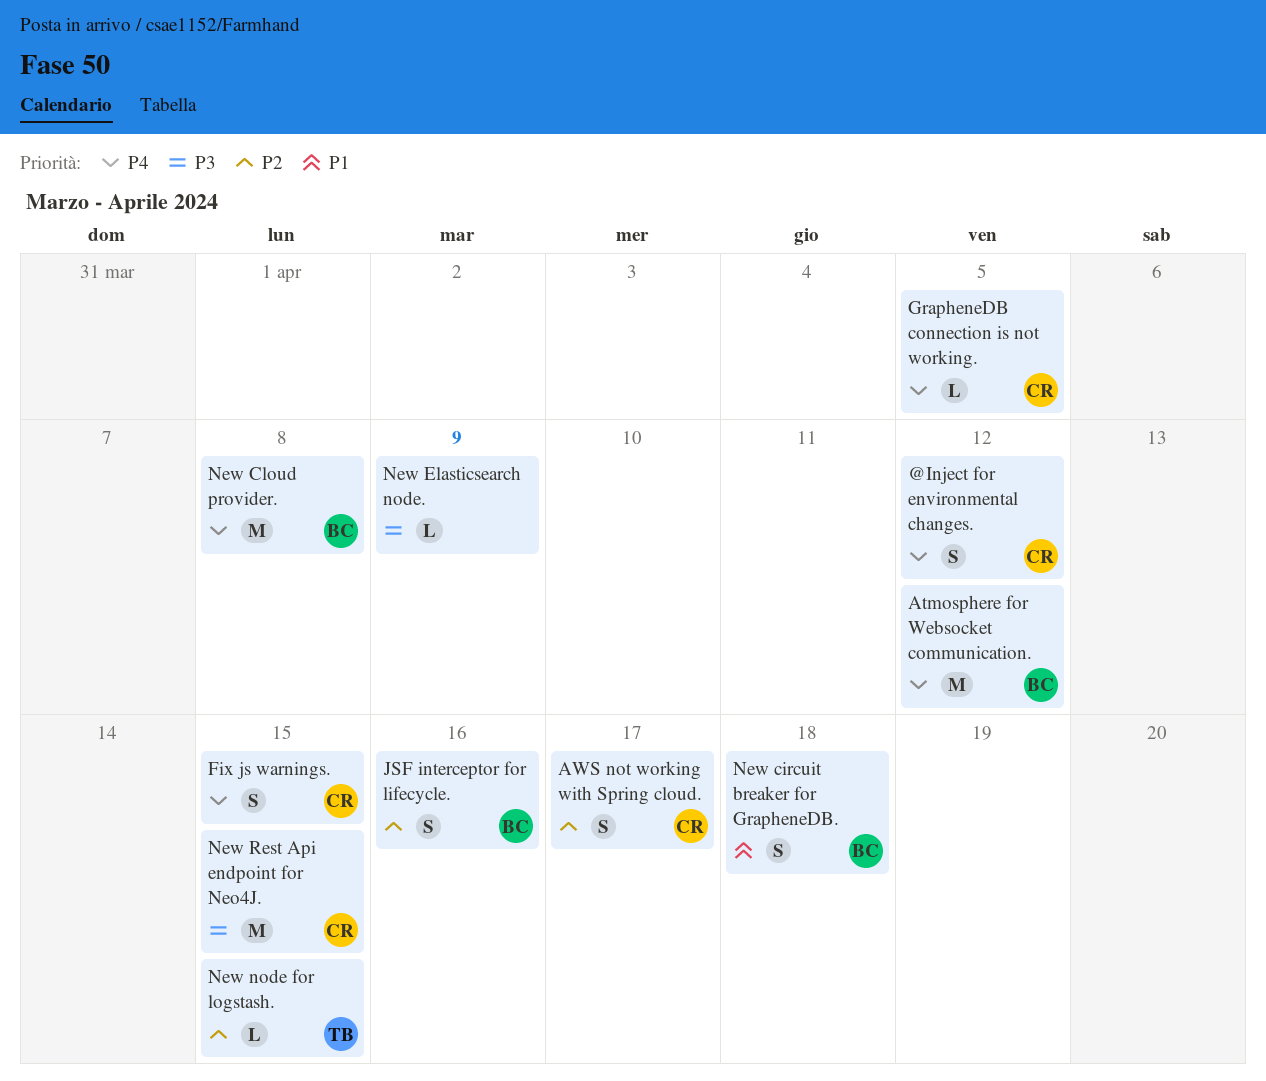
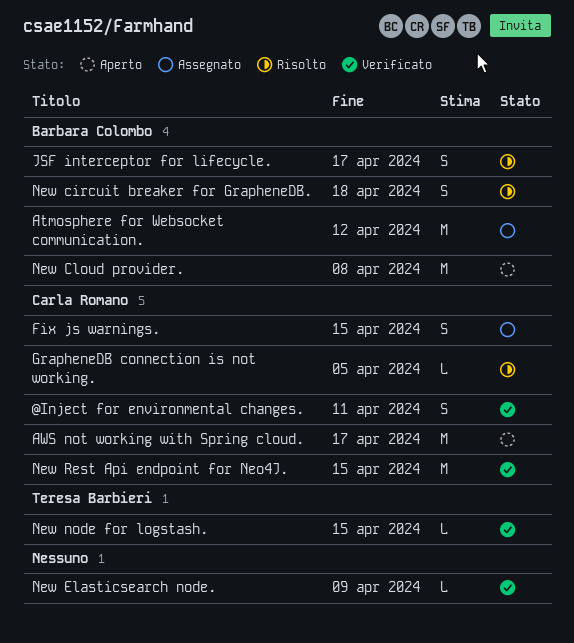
@Inject for environmental changes., due: Apr 12 -> Apr 11
AWS not working with Spring cloud., estimate: S -> M
JSF interceptor for lifecycle., due: Apr 16 -> Apr 17

